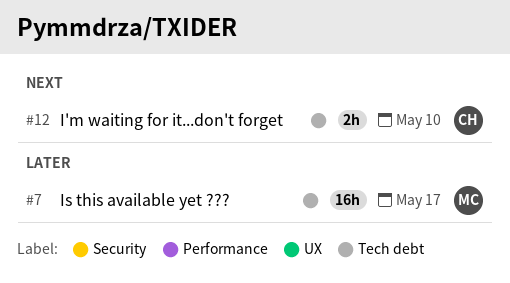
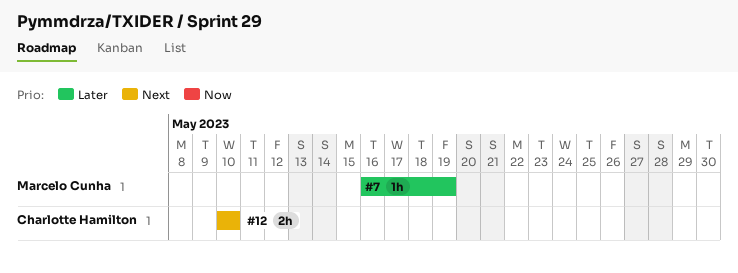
#7, estimate: 16h -> 1h
#7, due: May 17 -> May 19

